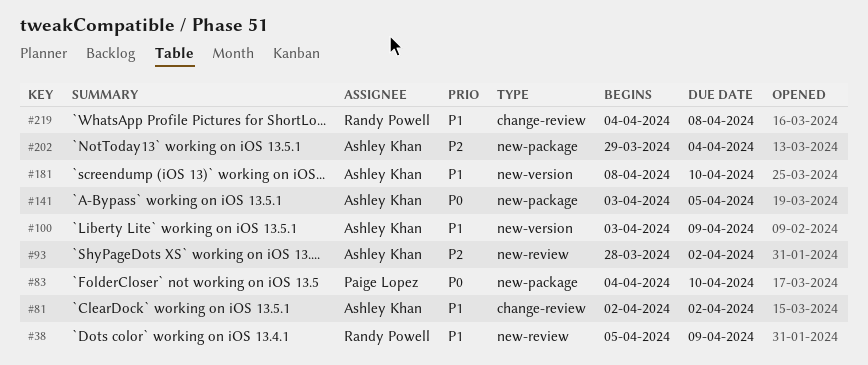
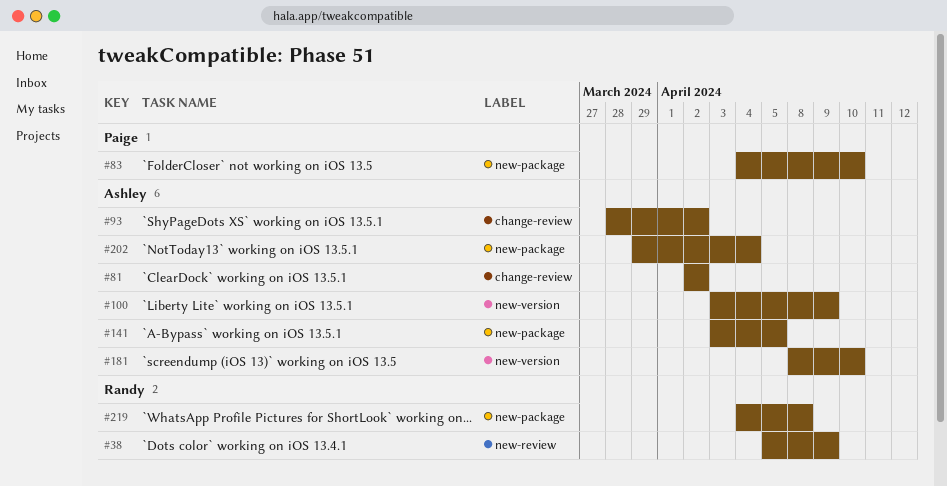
#93, label: new-review -> change-review
#219, label: change-review -> new-package

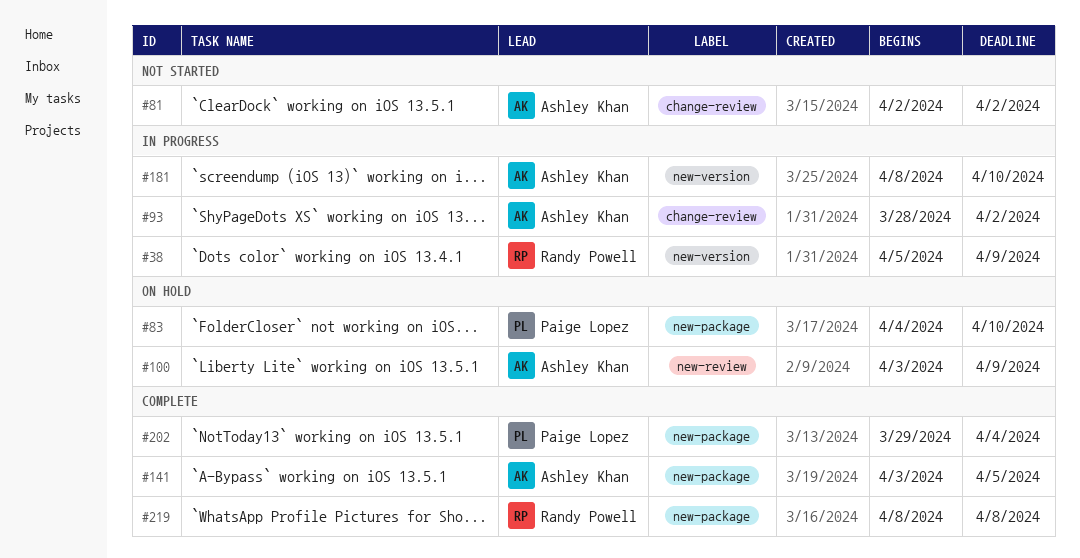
#38, label: new-review -> new-version
#100, label: new-version -> new-review
#202, owner: Ashley Khan -> Paige Lopez
#219, start: Apr 4 -> Apr 8

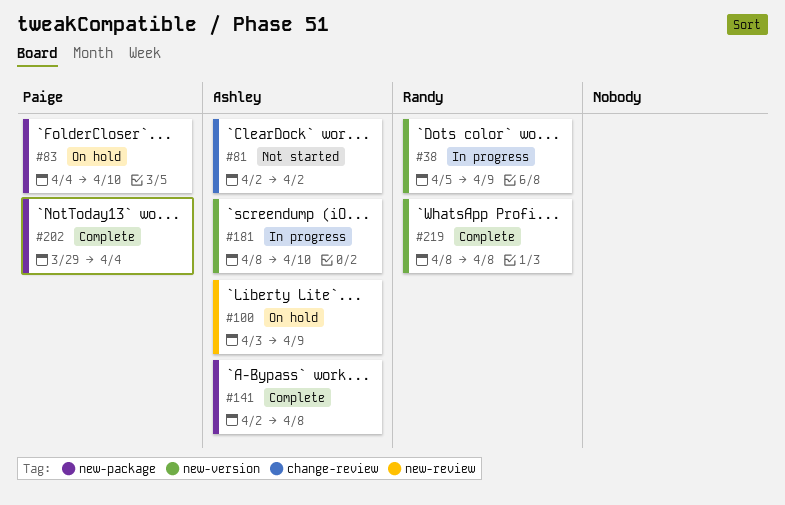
#93: present -> none
#141, start: Apr 3 -> Apr 2
#141, due: Apr 5 -> Apr 8
#219, label: new-package -> new-version

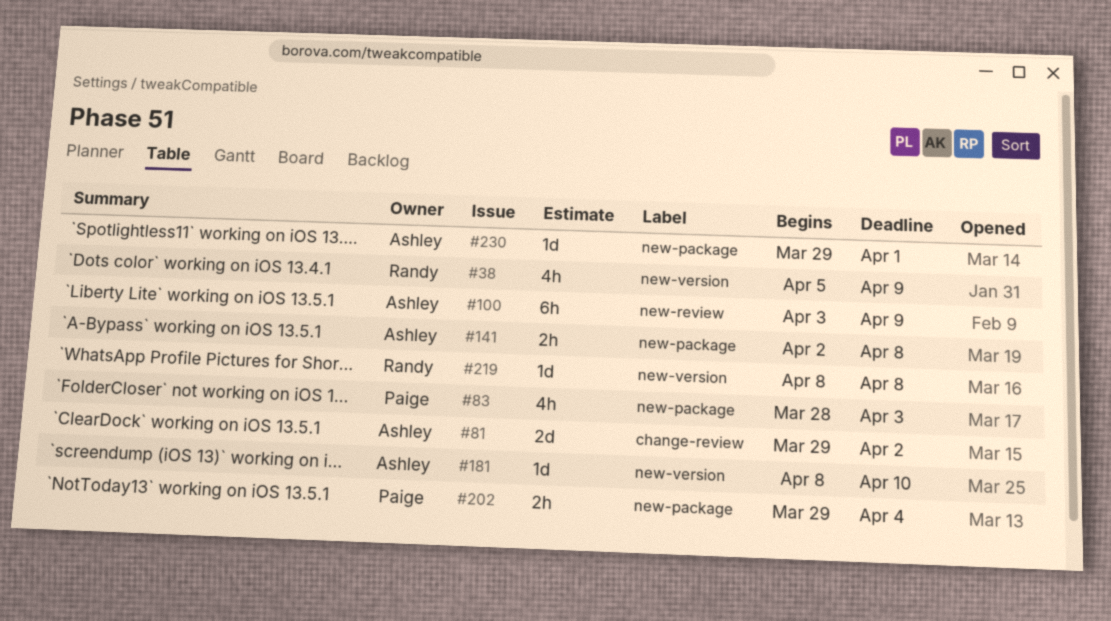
#81, start: Apr 2 -> Mar 29
#83, start: Apr 4 -> Mar 28
#83, due: Apr 10 -> Apr 3
#230: none -> present

